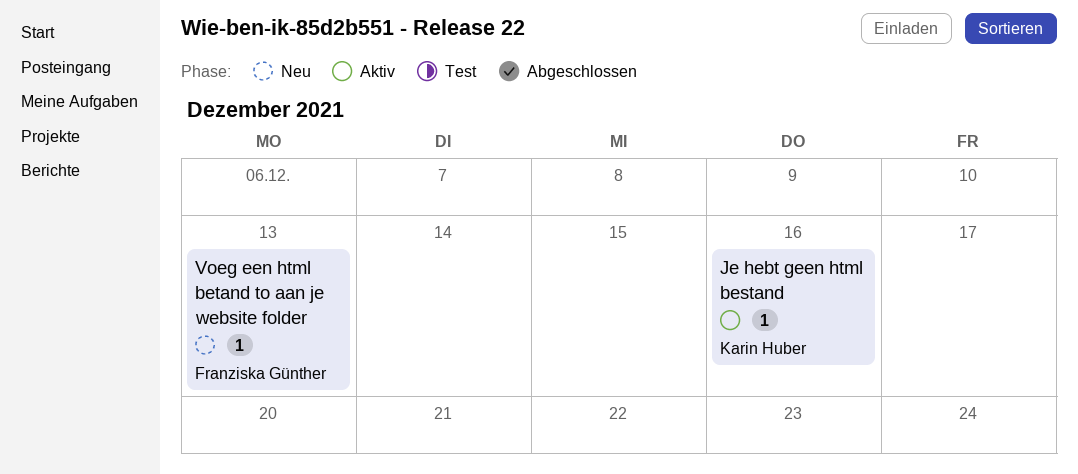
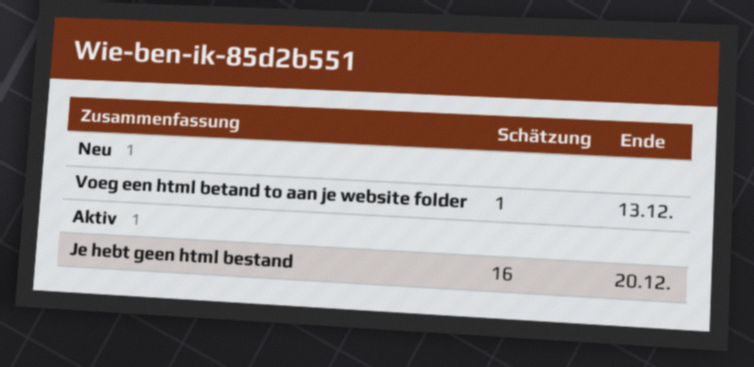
Je hebt geen html bestand, estimate: 1 -> 16
Je hebt geen html bestand, due: Dec 16 -> Dec 20

